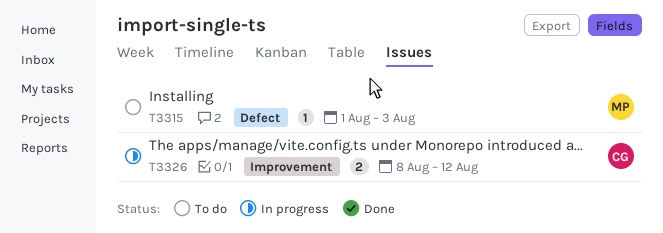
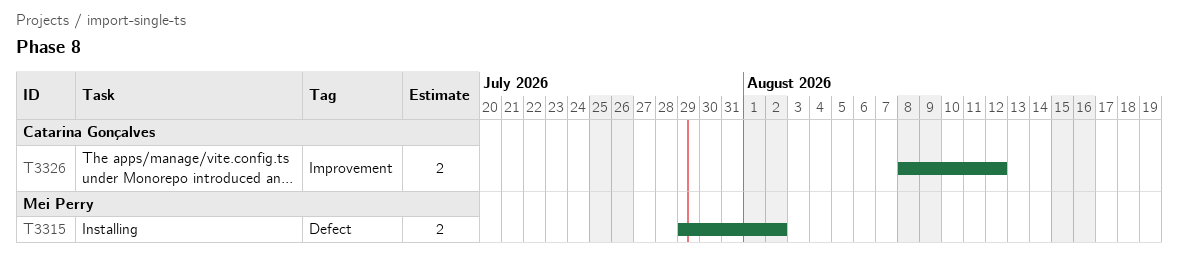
T3315, estimate: 1 -> 2
T3315, start: Aug 1 -> Jul 29
T3315, due: Aug 3 -> Aug 2

